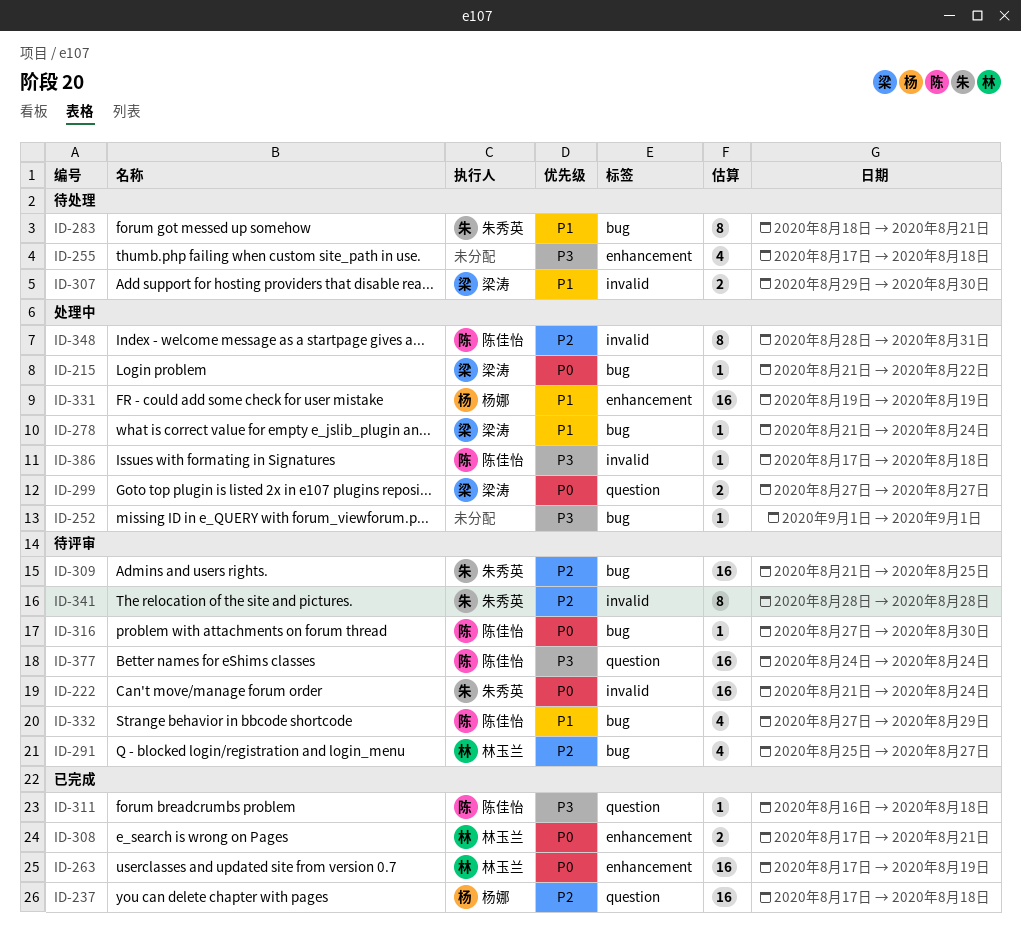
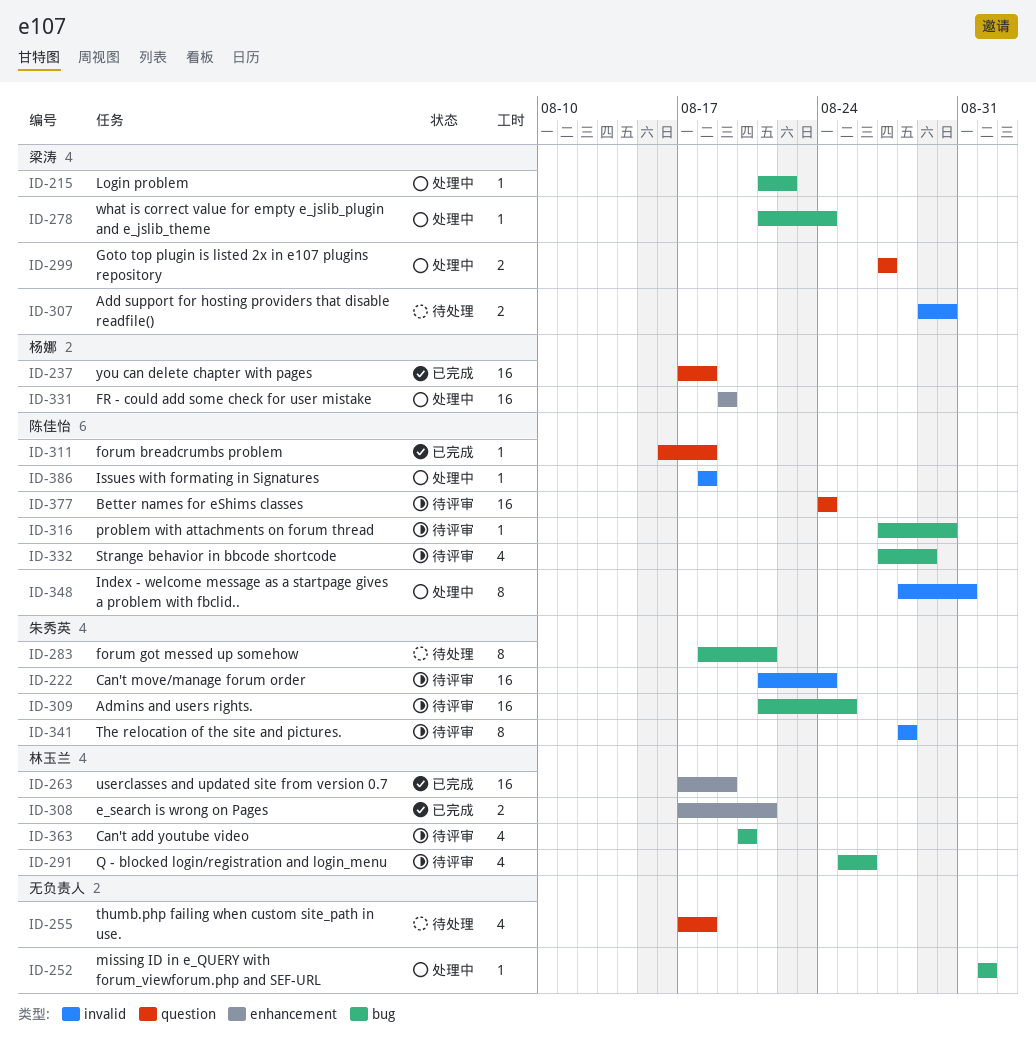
ID-255, label: enhancement -> question
ID-291, due: Aug 27 -> Aug 26
ID-363: none -> present
ID-386, start: Aug 17 -> Aug 18

